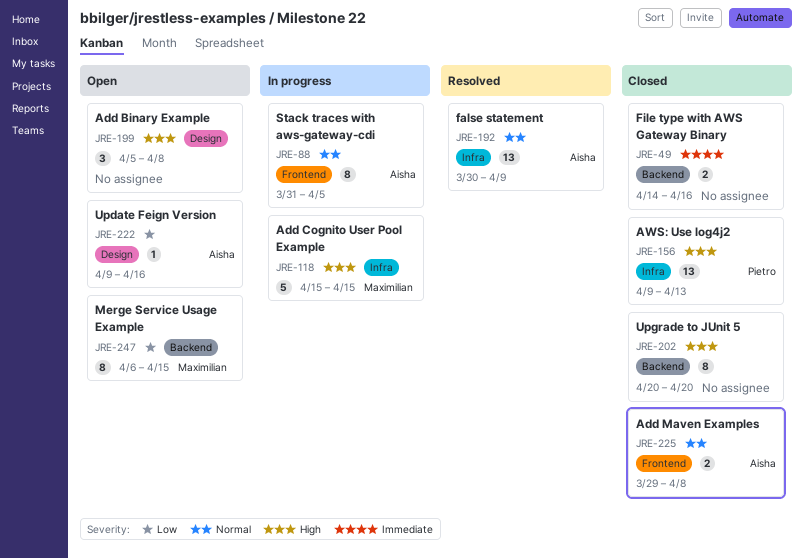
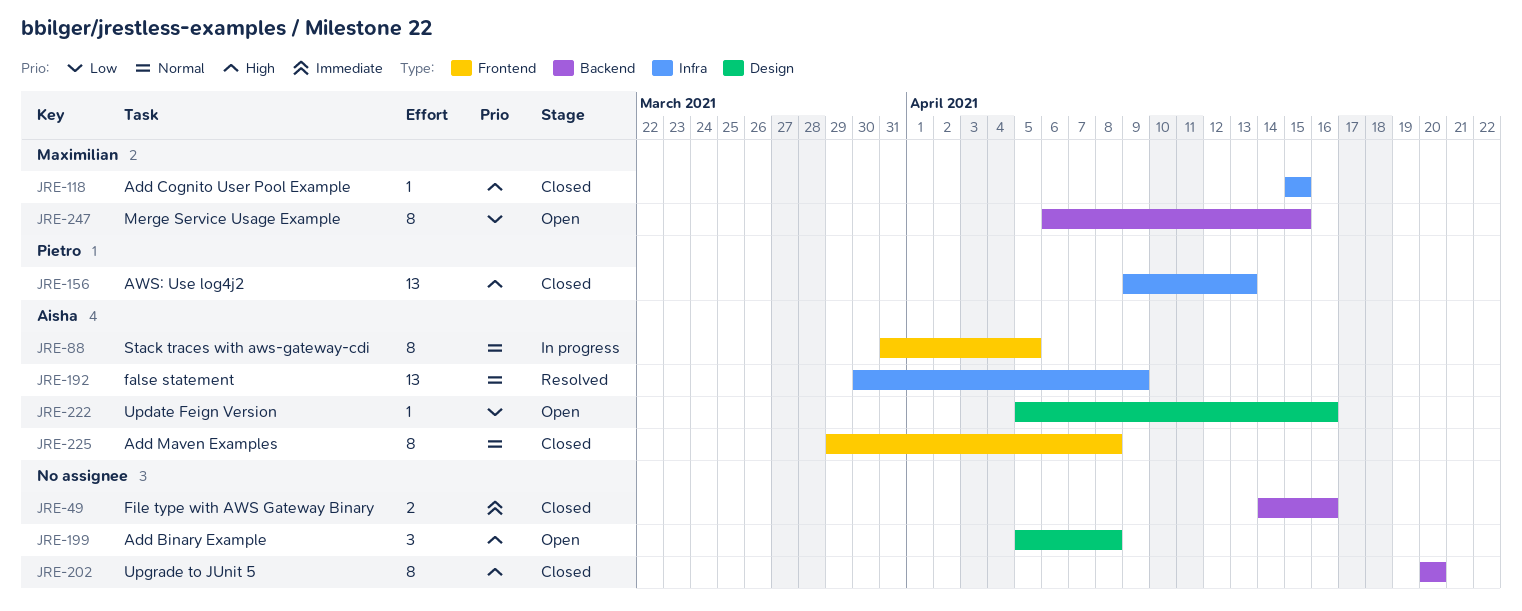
JRE-118, status: In progress -> Closed
JRE-118, estimate: 5 -> 1
JRE-222, start: Apr 9 -> Apr 5
JRE-225, estimate: 2 -> 8

